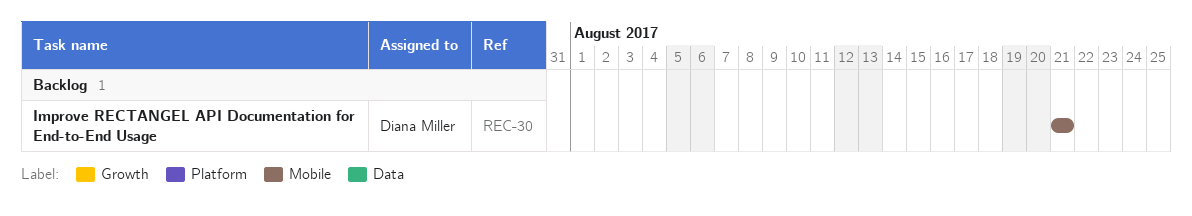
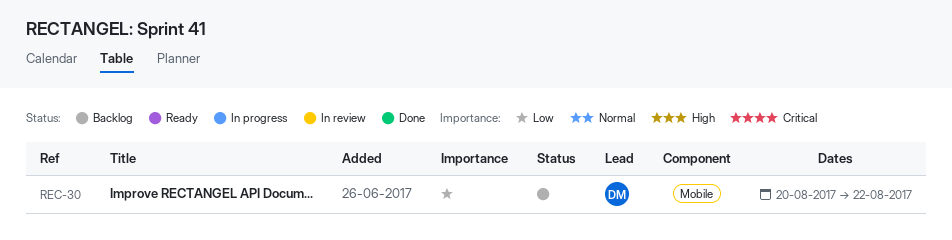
REC-30, start: Aug 21 -> Aug 20
REC-30, due: Aug 21 -> Aug 22

